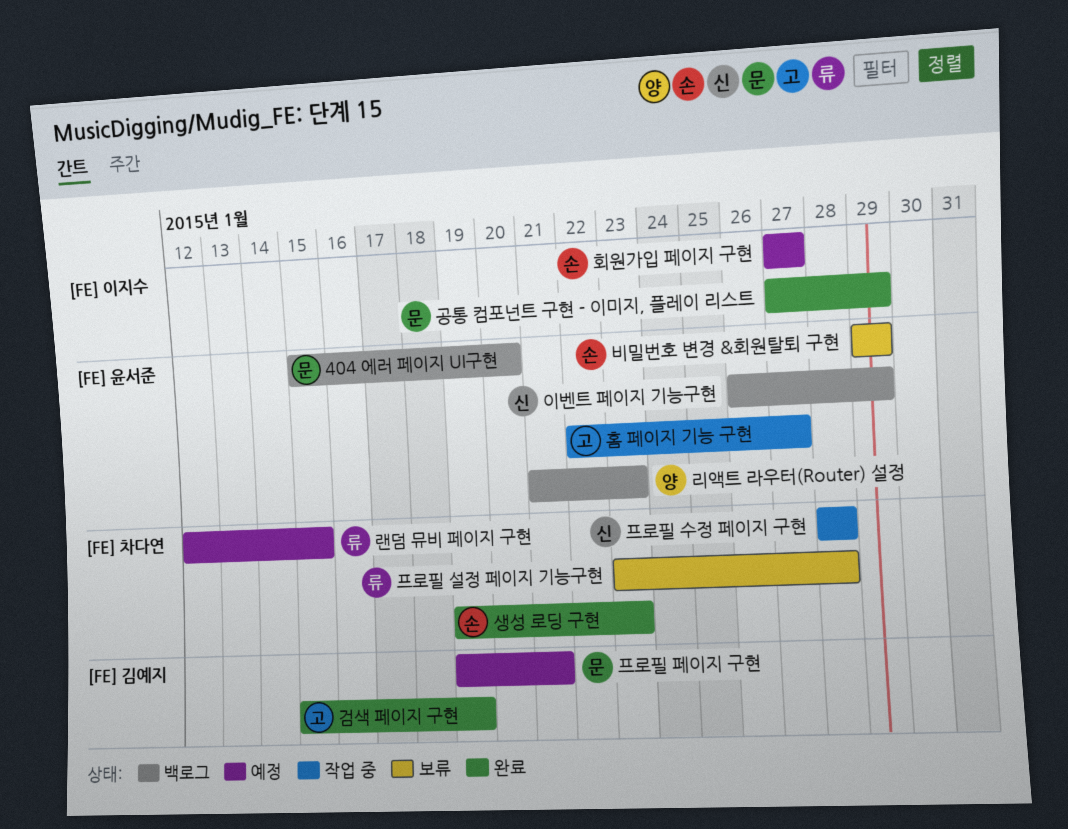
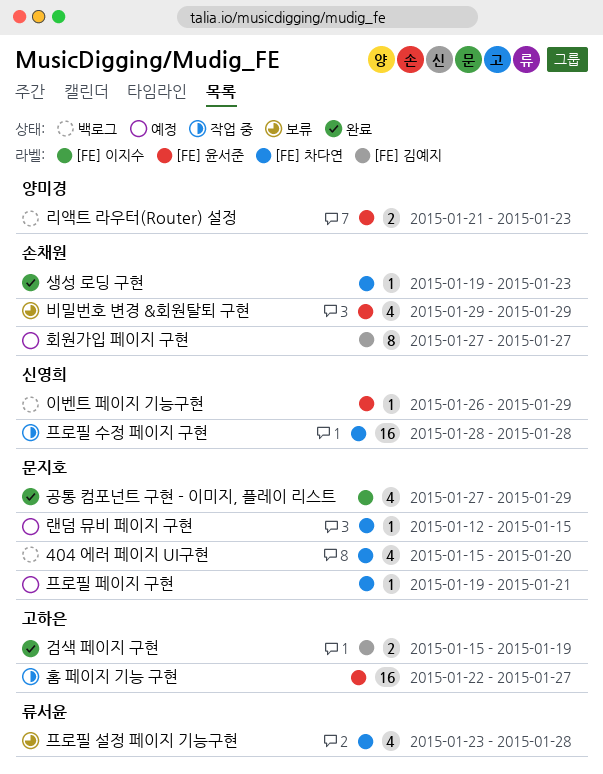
404 에러 페이지 UI구현, label: [FE] 윤서준 -> [FE] 차다연
랜덤 뮤비 페이지 구현, owner: 류서윤 -> 문지호
프로필 페이지 구현, label: [FE] 김예지 -> [FE] 차다연
회원가입 페이지 구현, label: [FE] 이지수 -> [FE] 김예지

